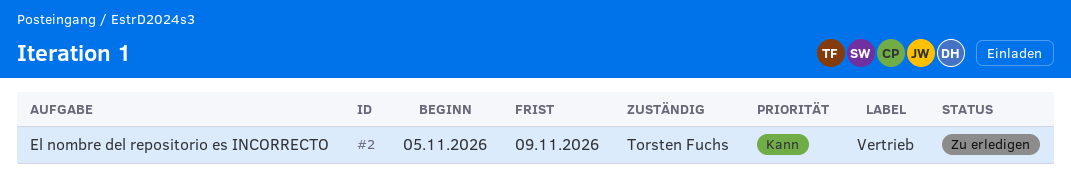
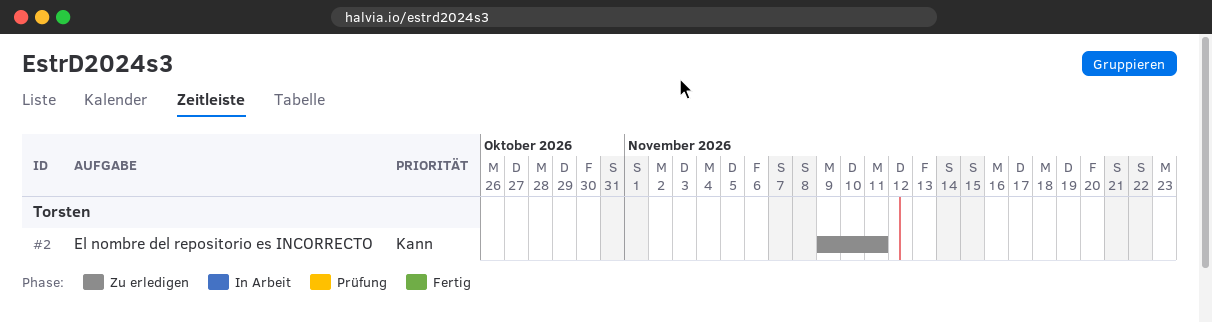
#2, start: Nov 5 -> Nov 9
#2, due: Nov 9 -> Nov 11

